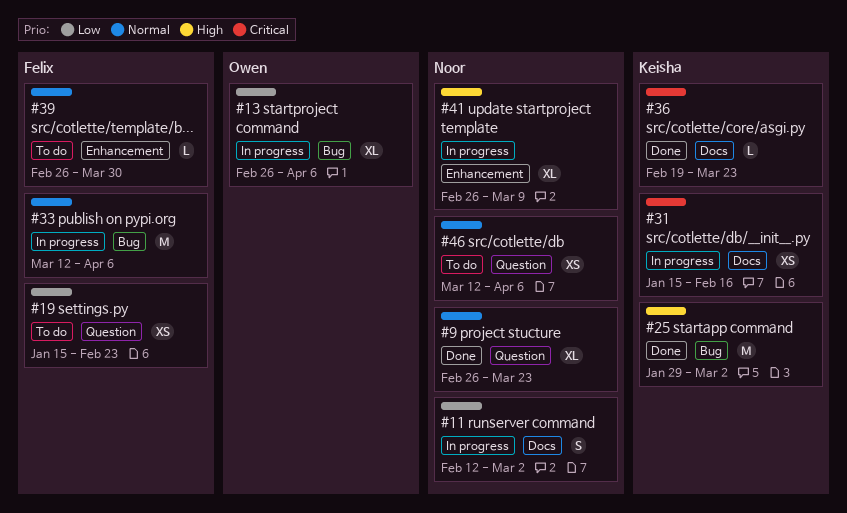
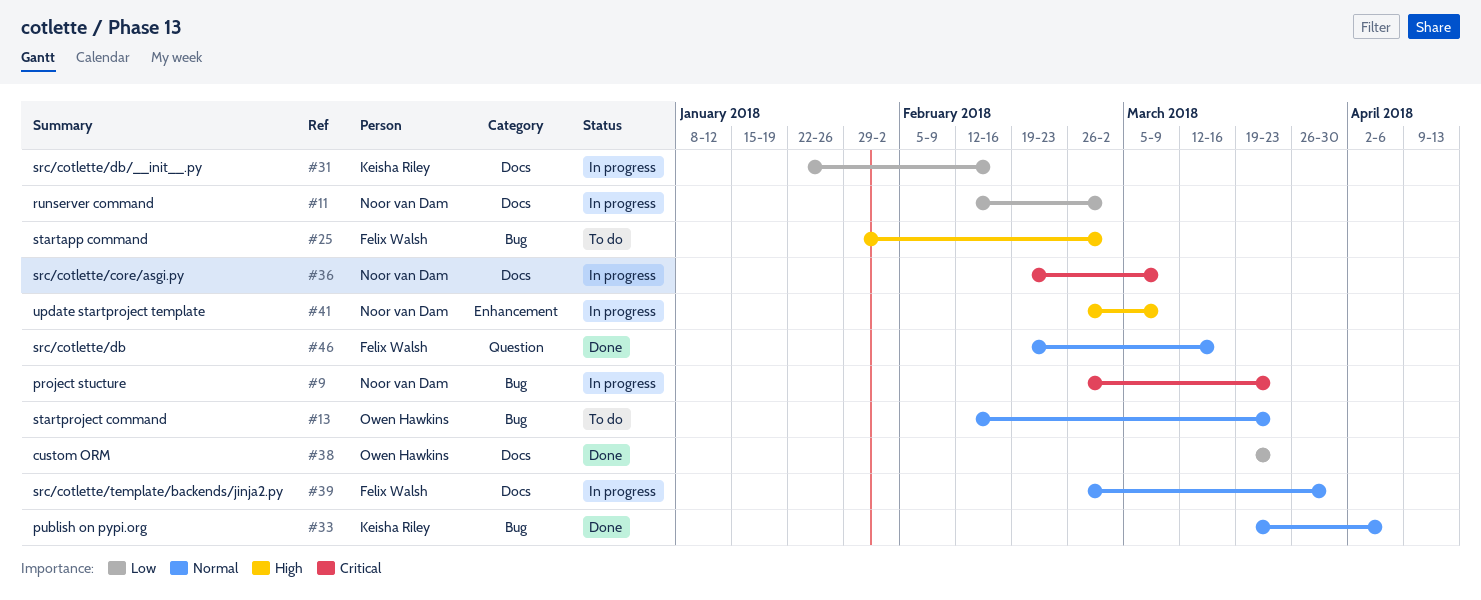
#9, status: Done -> In progress
#9, priority: Normal -> Critical
#9, label: Question -> Bug
#13, status: In progress -> To do
#13, priority: Low -> Normal
#13, start: Feb 26 -> Feb 12
#13, due: Apr 6 -> Mar 23
#19: present -> none
#25, status: Done -> To do
#25, owner: Keisha Riley -> Felix Walsh
#31, priority: Critical -> Low
#31, start: Jan 15 -> Jan 22
#33, status: In progress -> Done
#33, owner: Felix Walsh -> Keisha Riley
#33, start: Mar 12 -> Mar 19
#36, status: Done -> In progress
#36, owner: Keisha Riley -> Noor van Dam
#36, due: Mar 23 -> Mar 9
#38: none -> present
#39, status: To do -> In progress
#39, label: Enhancement -> Docs
#46, status: To do -> Done
#46, owner: Noor van Dam -> Felix Walsh
#46, start: Mar 12 -> Feb 19
#46, due: Apr 6 -> Mar 16

